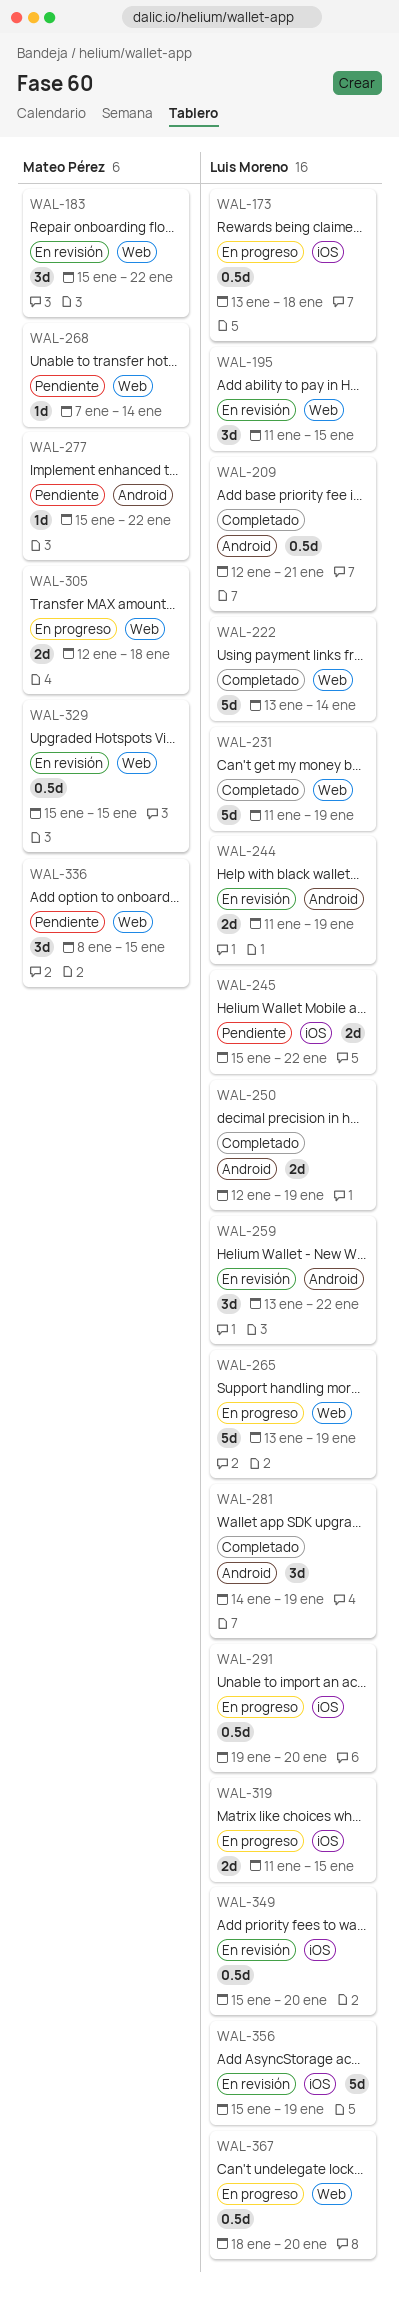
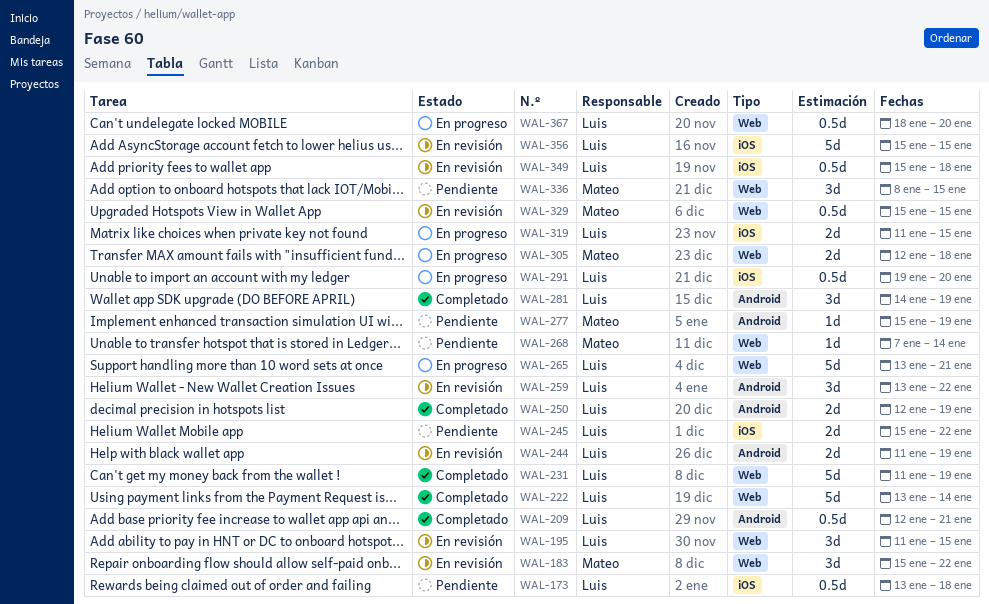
WAL-173, status: En progreso -> Pendiente
WAL-265, due: Jan 19 -> Jan 21
WAL-277, due: Jan 22 -> Jan 19
WAL-349, due: Jan 20 -> Jan 18
WAL-356, due: Jan 19 -> Jan 15

